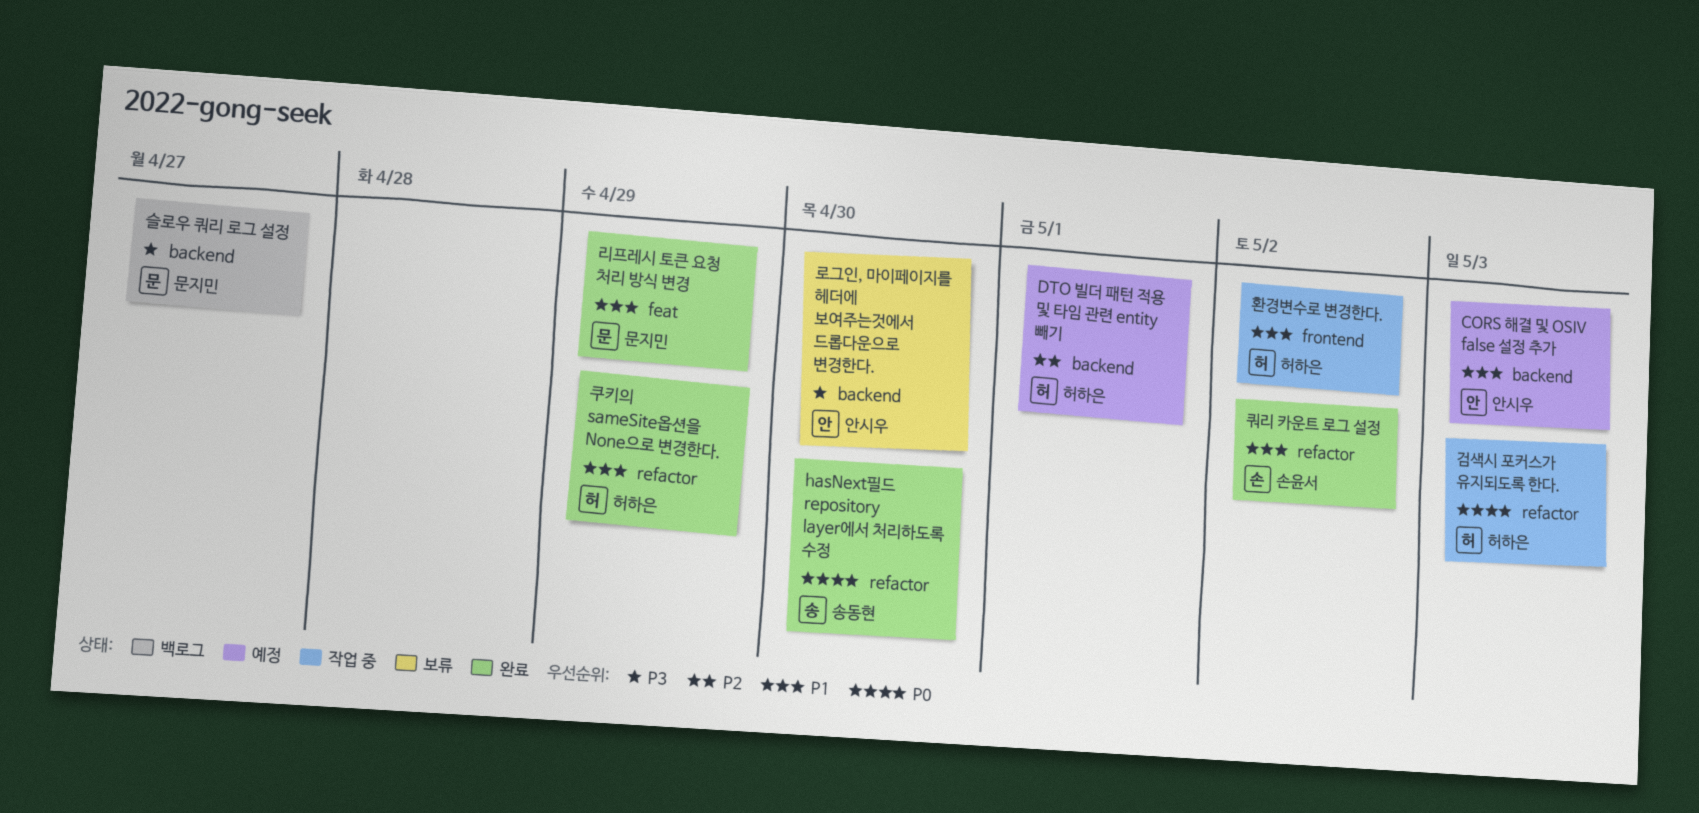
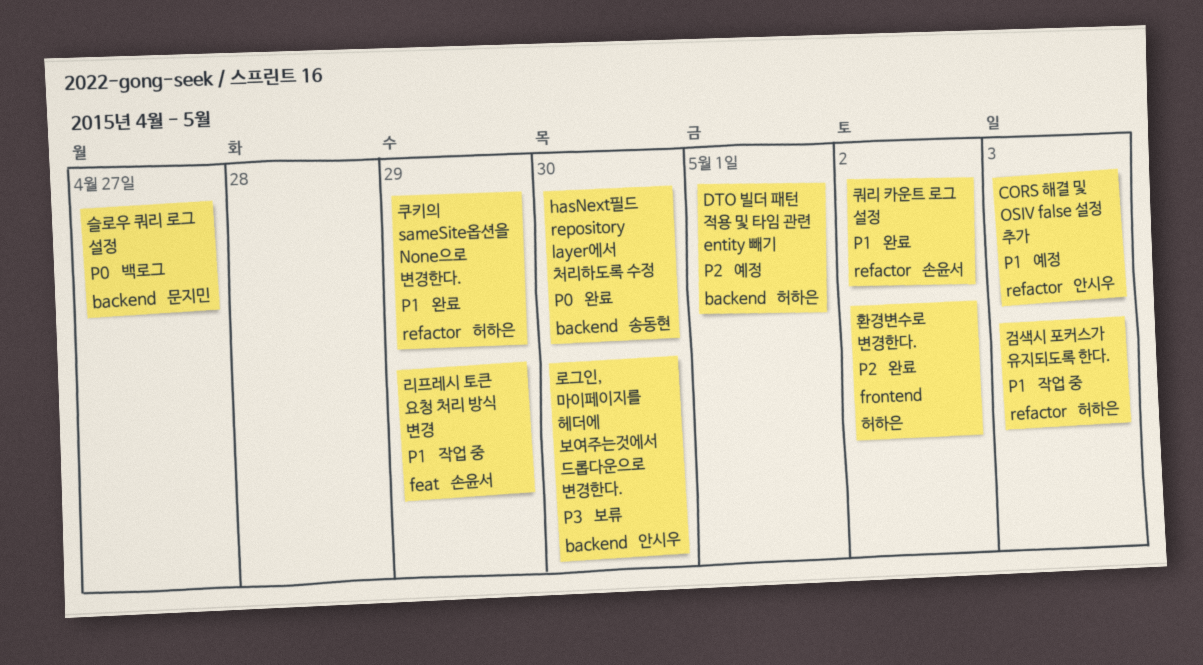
CORS 해결 및 OSIV false 설정 추가, label: backend -> refactor
hasNext필드 repository layer에서 처리하도록 수정, label: refactor -> backend
검색시 포커스가 유지되도록 한다., priority: P0 -> P1
리프레시 토큰 요청 처리 방식 변경, status: 완료 -> 작업 중
리프레시 토큰 요청 처리 방식 변경, owner: 문지민 -> 손윤서
슬로우 쿼리 로그 설정, priority: P3 -> P0
환경변수로 변경한다., status: 작업 중 -> 완료
환경변수로 변경한다., priority: P1 -> P2

